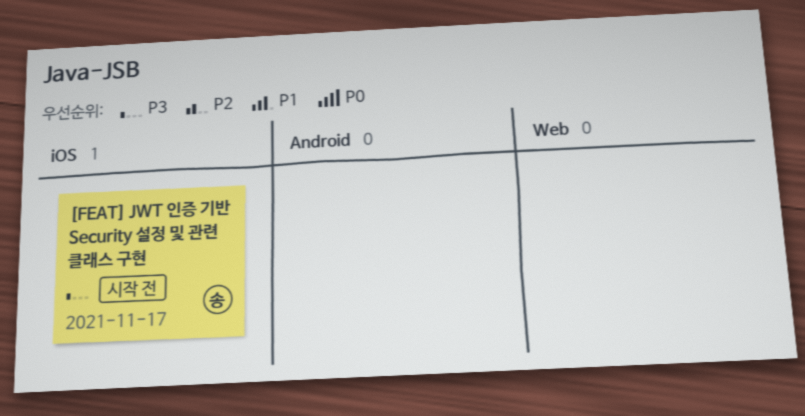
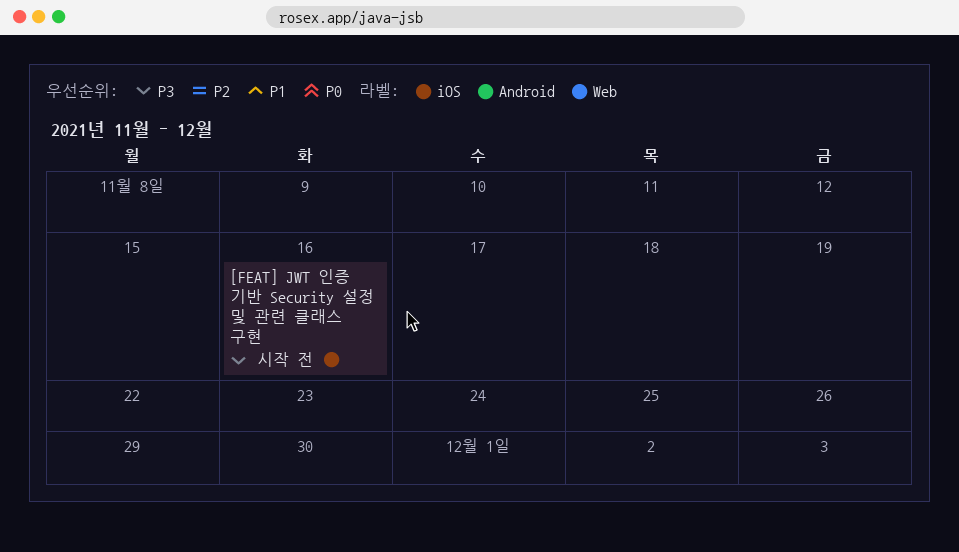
[FEAT] JWT 인증 기반 Security 설정 및 관련 클래스 구현, due: Nov 17 -> Nov 16

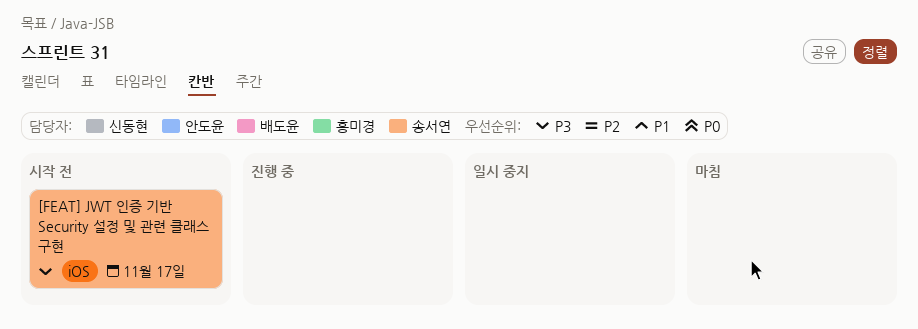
[FEAT] JWT 인증 기반 Security 설정 및 관련 클래스 구현, due: Nov 16 -> Nov 17

